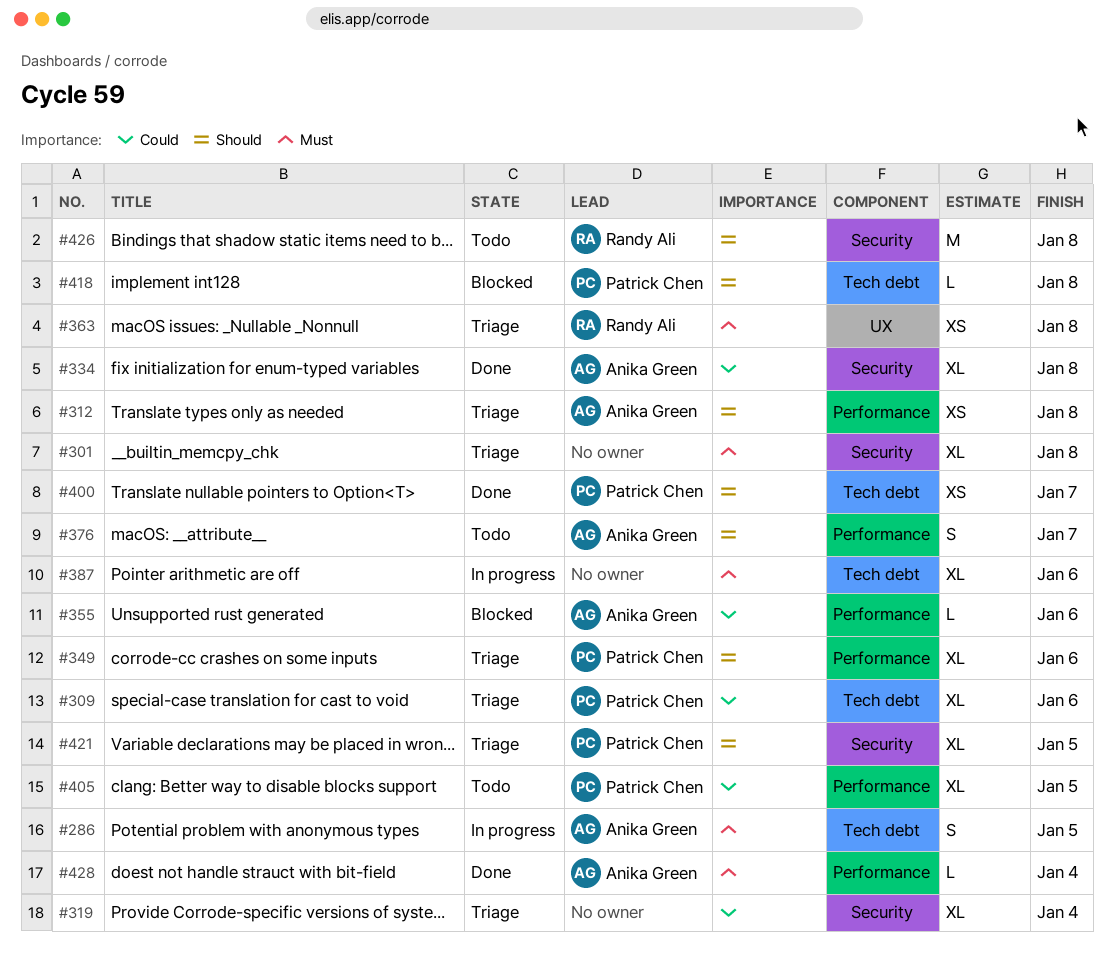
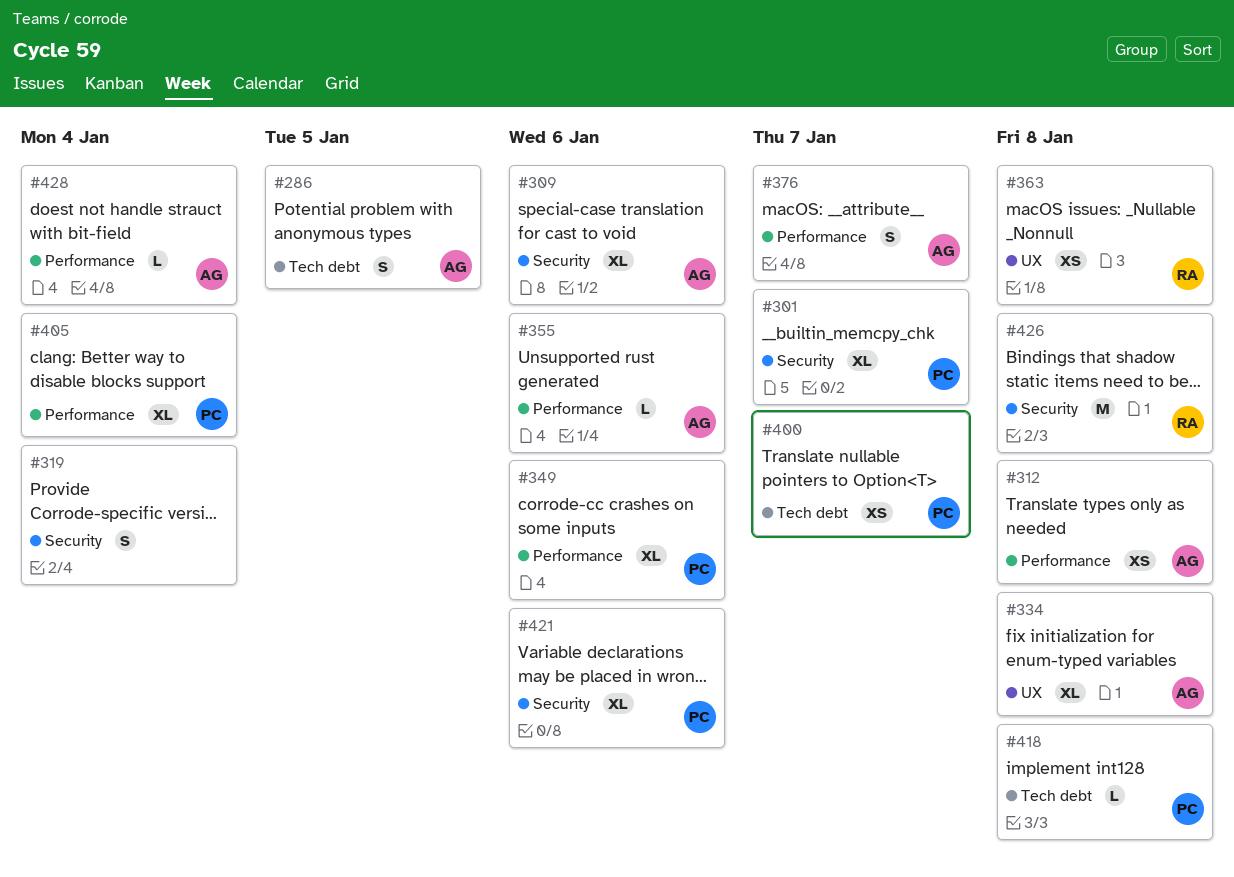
#301, owner: none -> Patrick Chen
#301, due: Jan 8 -> Jan 7
#309, owner: Patrick Chen -> Anika Green
#309, label: Tech debt -> Security
#319, estimate: XL -> S
#334, label: Security -> UX
#387: present -> none
#405, due: Jan 5 -> Jan 4
#421, due: Jan 5 -> Jan 6

